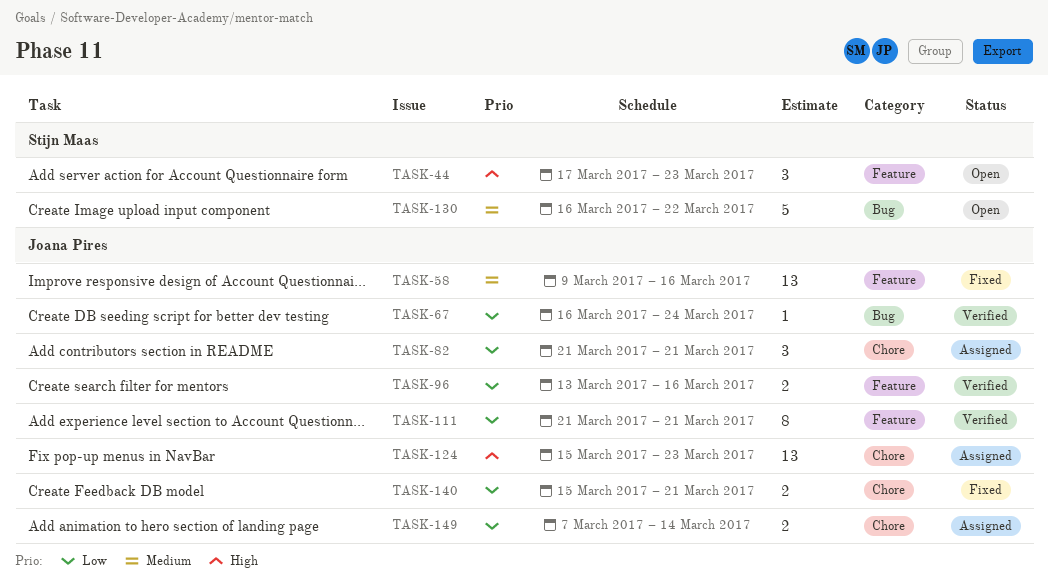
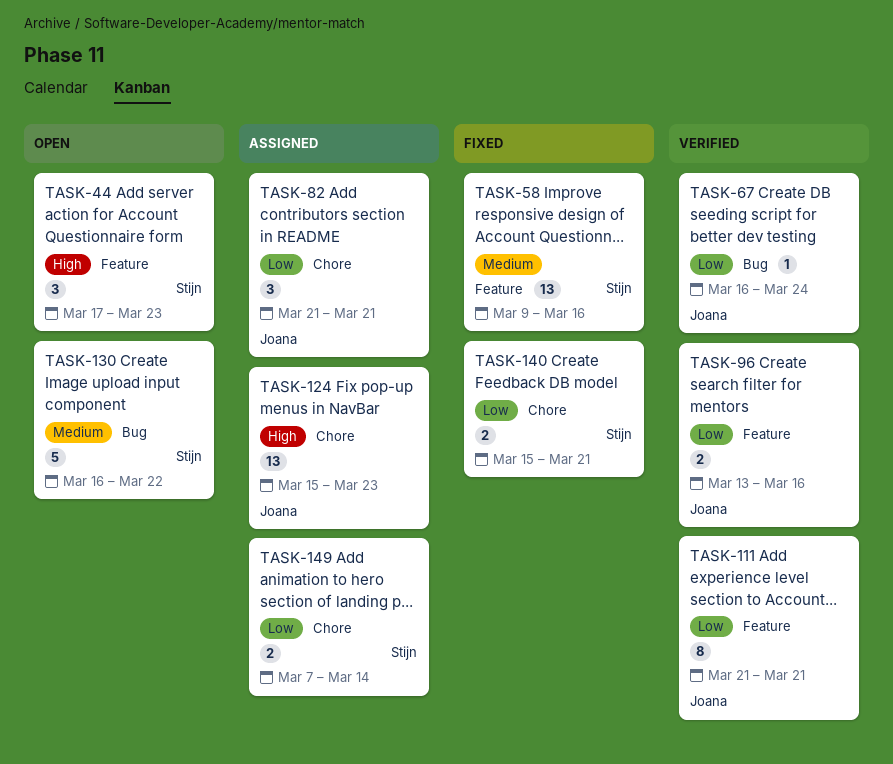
TASK-58, owner: Joana Pires -> Stijn Maas
TASK-140, owner: Joana Pires -> Stijn Maas
TASK-149, owner: Joana Pires -> Stijn Maas

